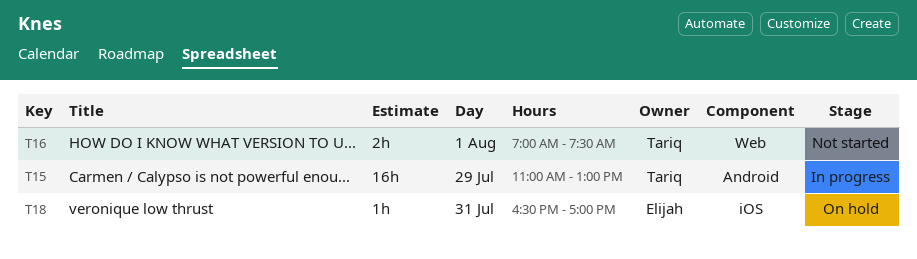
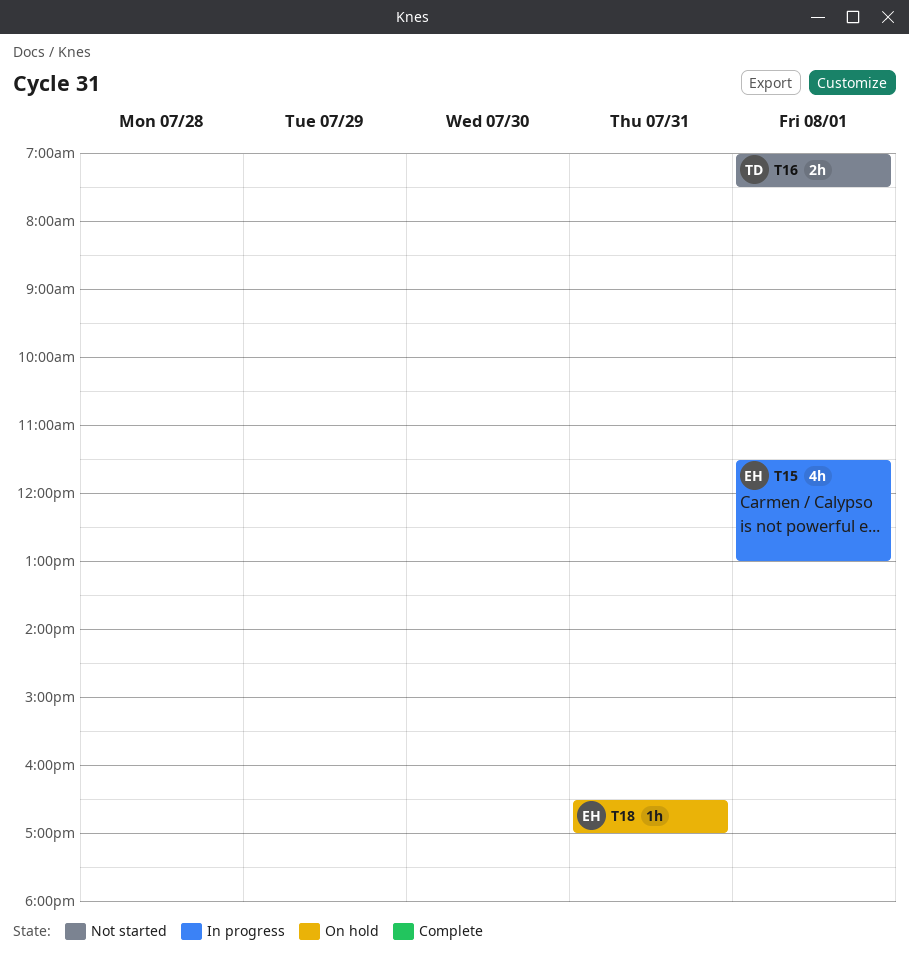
T15, owner: Tariq -> Elijah
T15, estimate: 16h -> 4h
T15, day: Jul 29 -> Aug 1
T15, begins: 11:00 -> 11:30

